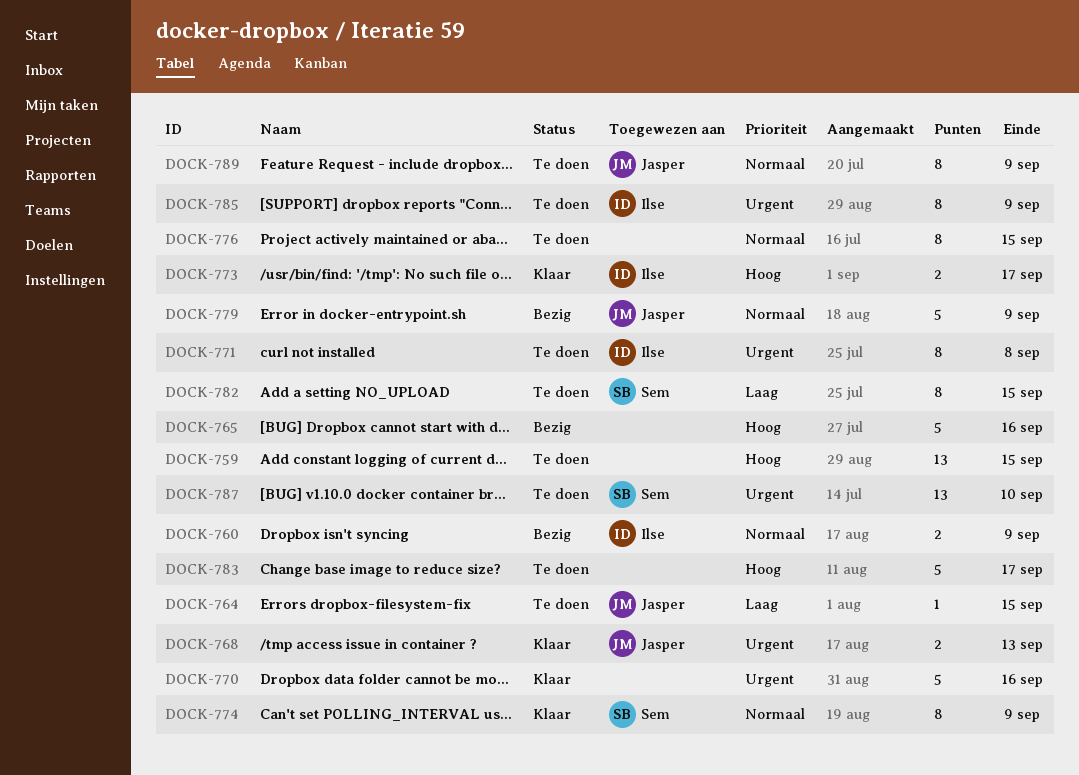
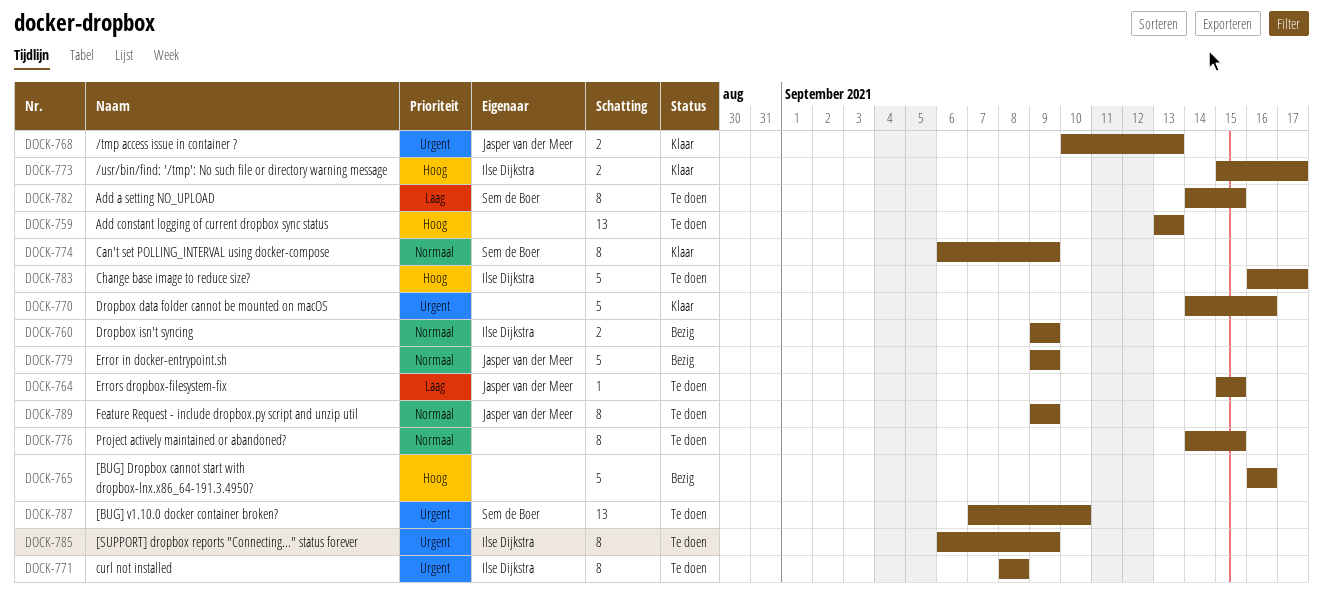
DOCK-759, due: Sep 15 -> Sep 13
DOCK-783, owner: none -> Ilse Dijkstra

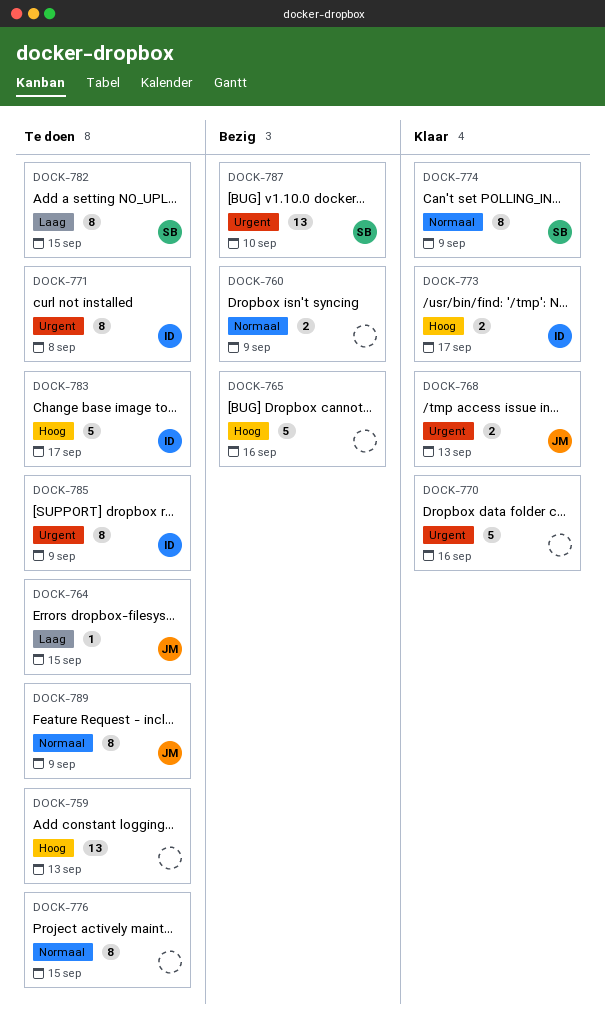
DOCK-760, owner: Ilse Dijkstra -> none
DOCK-779: present -> none
DOCK-787, status: Te doen -> Bezig

